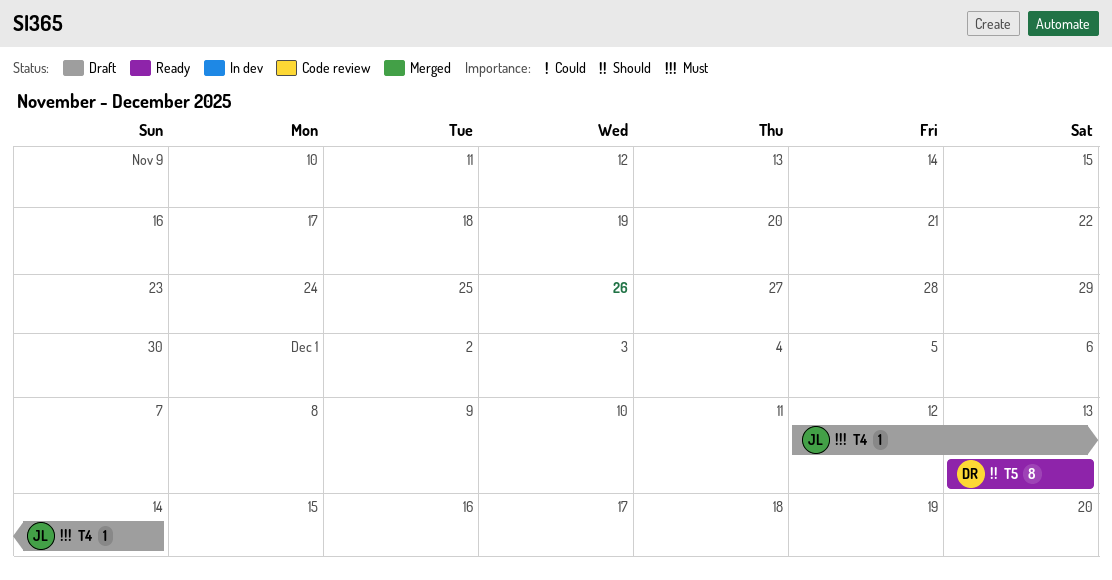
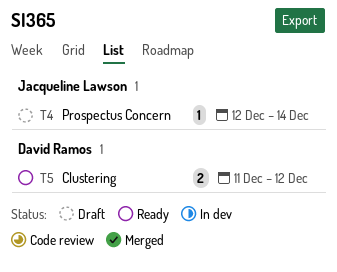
T5, estimate: 8 -> 2
T5, start: Dec 13 -> Dec 11
T5, due: Dec 13 -> Dec 12

